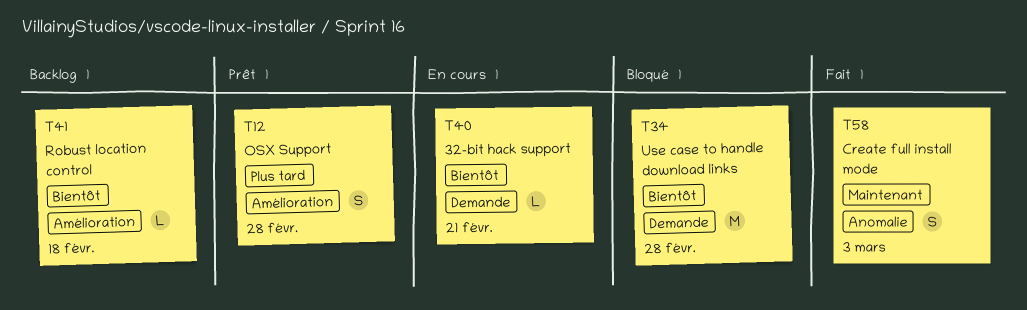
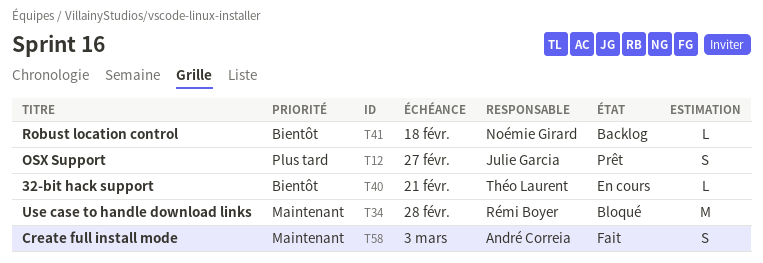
T12, due: Feb 28 -> Feb 27
T34, priority: Bientôt -> Maintenant

